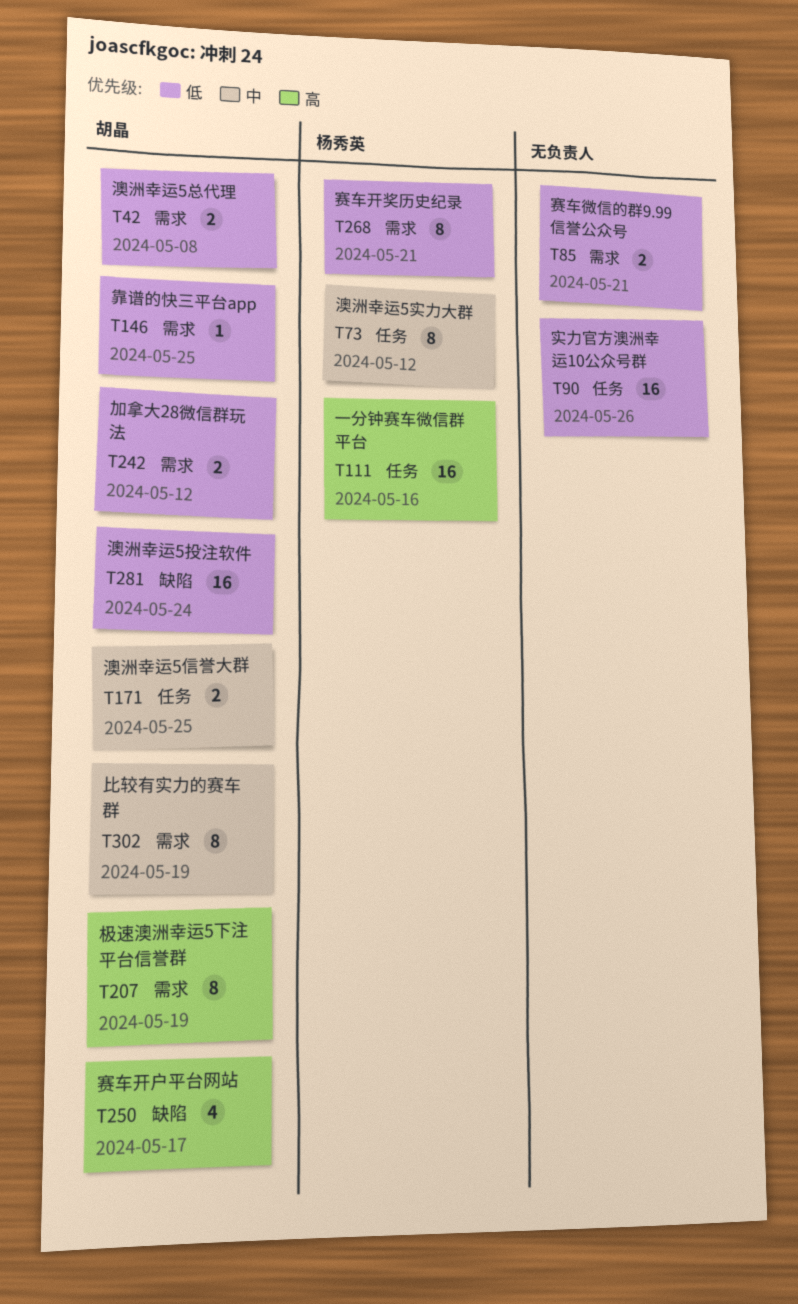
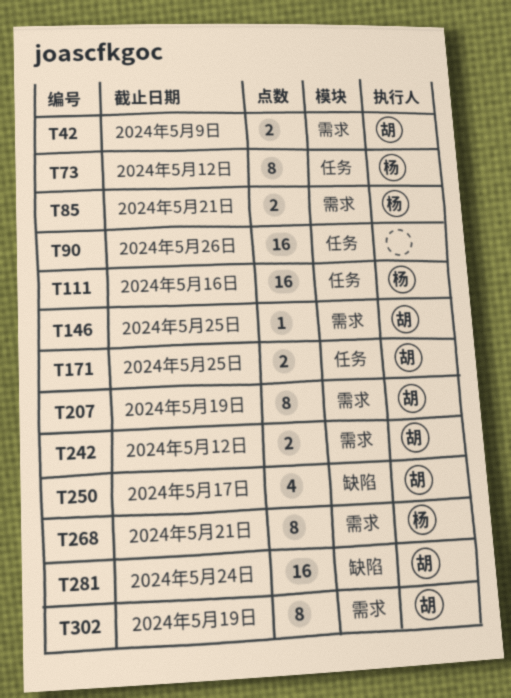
T42, due: May 8 -> May 9
T85, owner: none -> 杨秀英

